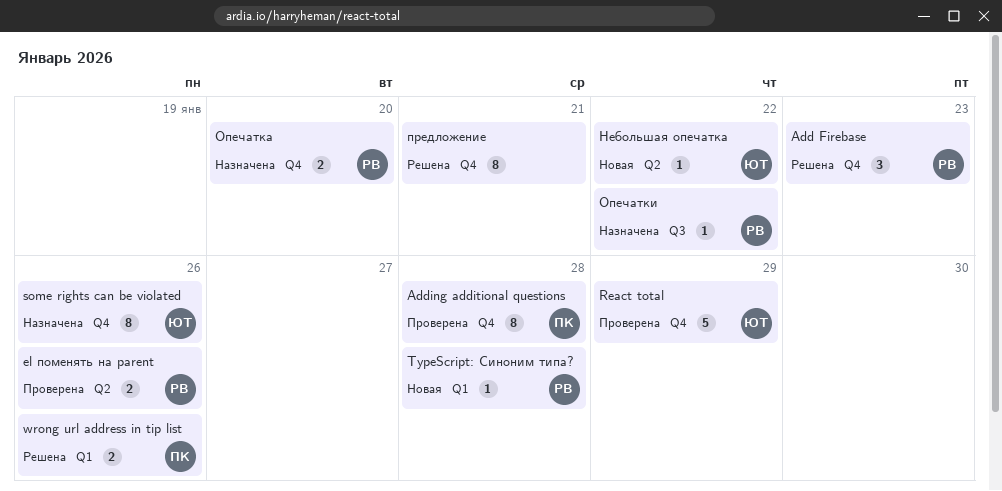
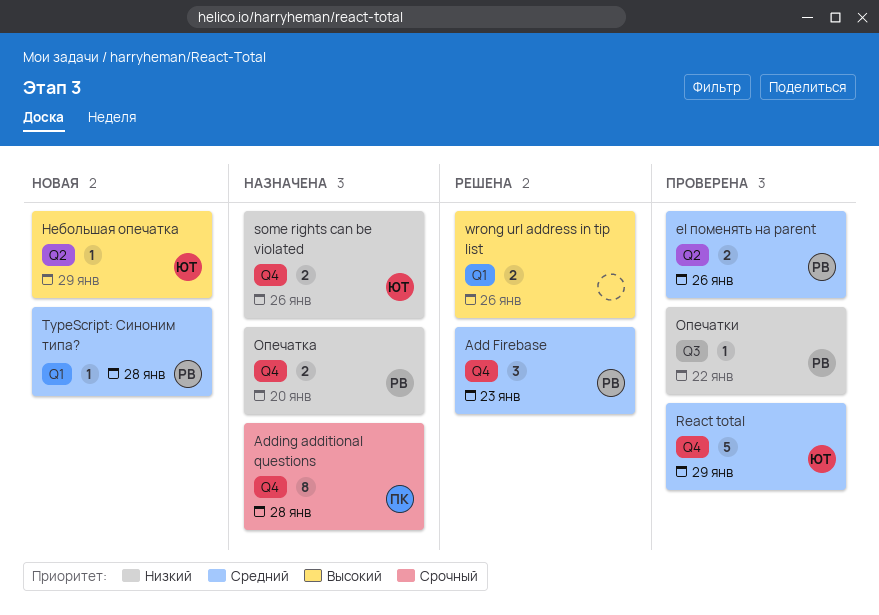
Adding additional questions, status: Проверена -> Назначена
some rights can be violated, estimate: 8 -> 2
wrong url address in tip list, owner: ПК -> none
Небольшая опечатка, due: Jan 22 -> Jan 29
Опечатки, status: Назначена -> Проверена
предложение: present -> none

